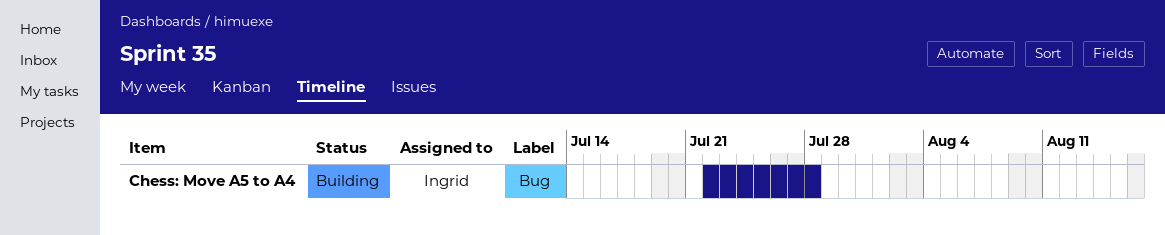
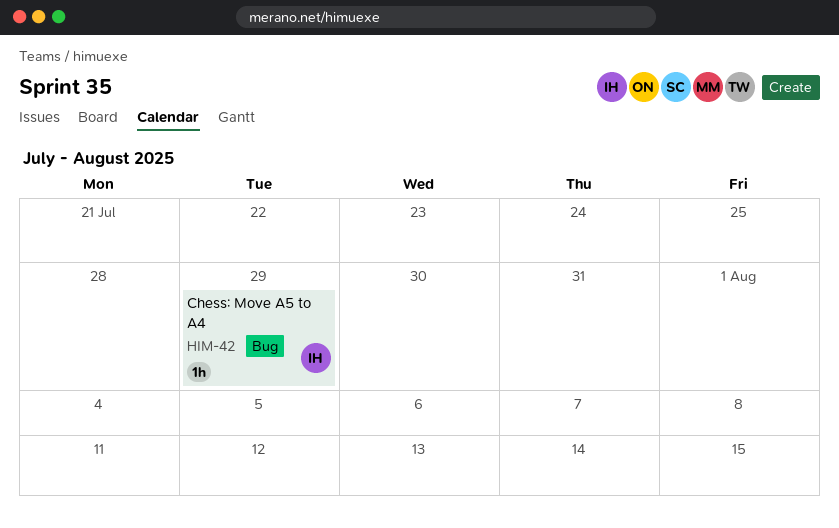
Chess: Move A5 to A4, due: Jul 28 -> Jul 29

